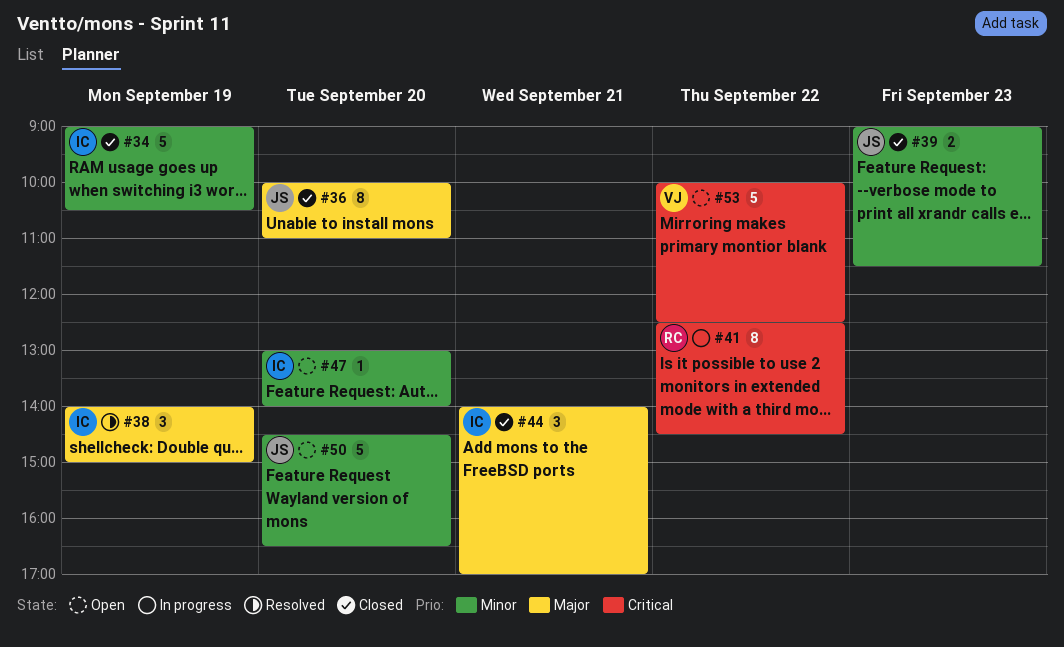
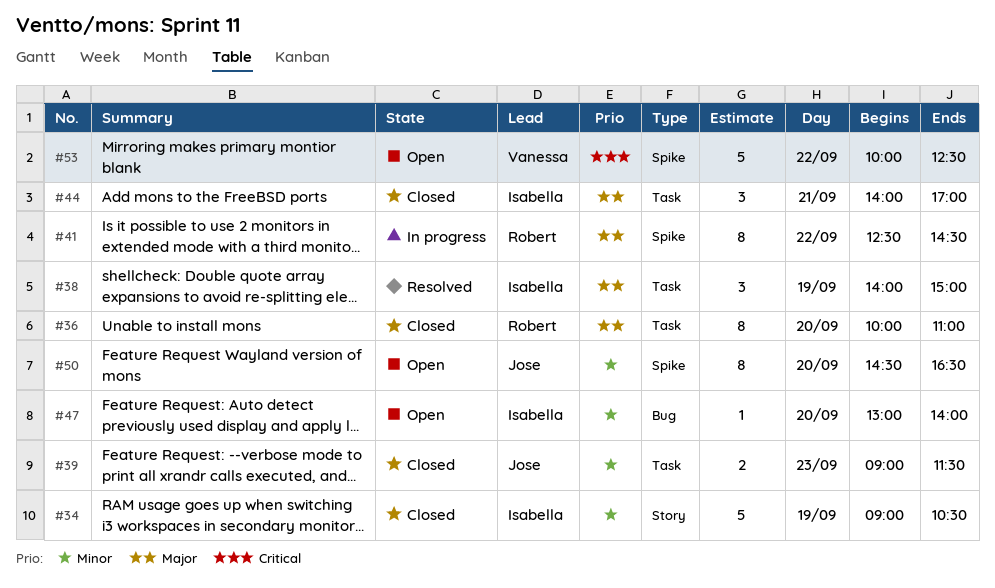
#36, owner: Jose -> Robert
#41, priority: Critical -> Major
#50, estimate: 5 -> 8

